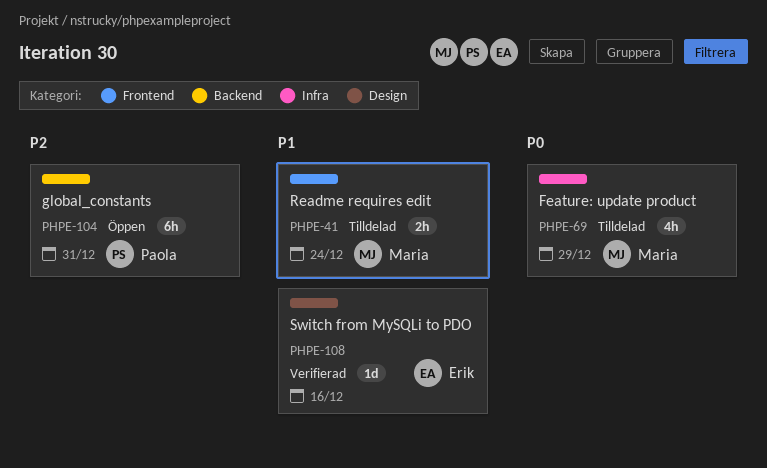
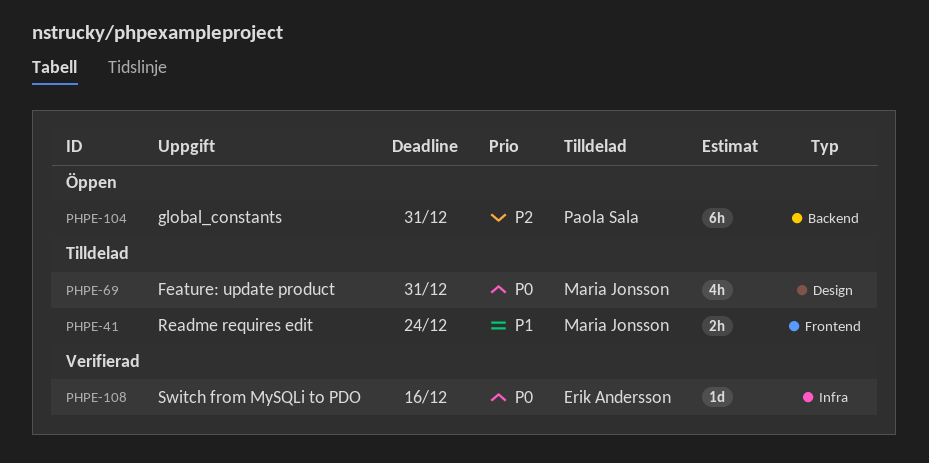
PHPE-69, label: Infra -> Design
PHPE-69, due: Dec 29 -> Dec 31
PHPE-108, priority: P1 -> P0
PHPE-108, label: Design -> Infra

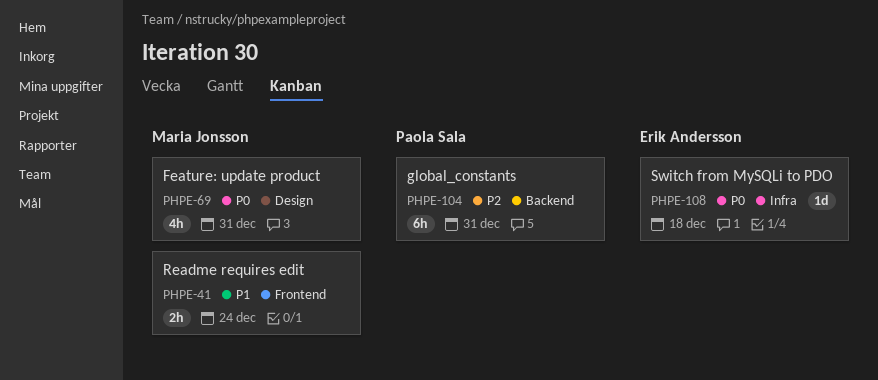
PHPE-108, due: Dec 16 -> Dec 18

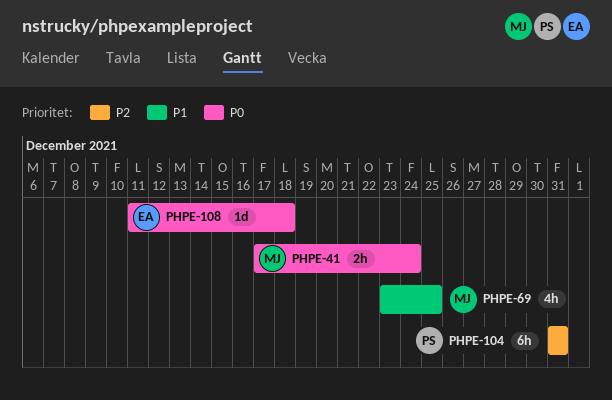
PHPE-41, priority: P1 -> P0
PHPE-69, priority: P0 -> P1
PHPE-69, due: Dec 31 -> Dec 25

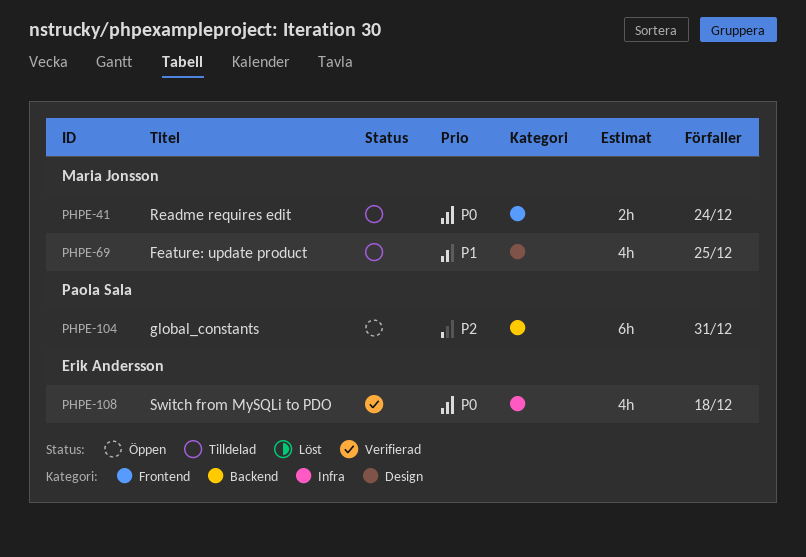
PHPE-108, estimate: 1d -> 4h

